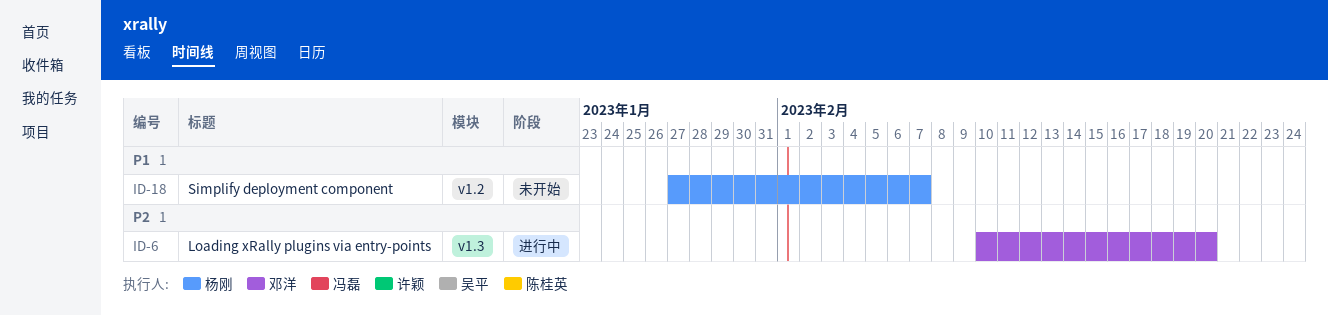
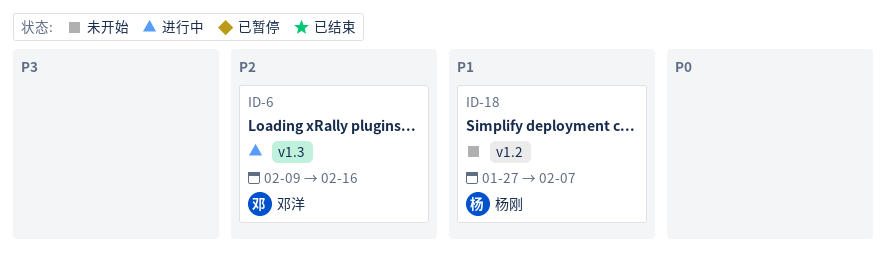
ID-6, start: Feb 10 -> Feb 9
ID-6, due: Feb 20 -> Feb 16

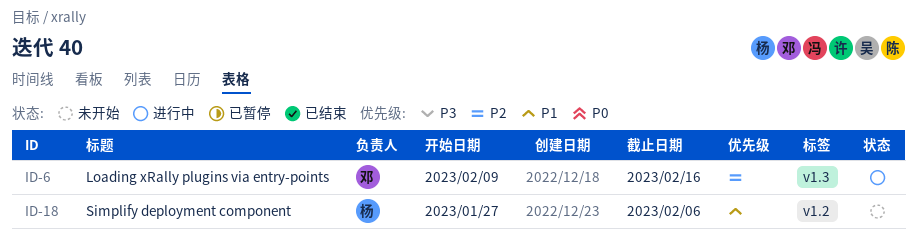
ID-18, due: Feb 7 -> Feb 6

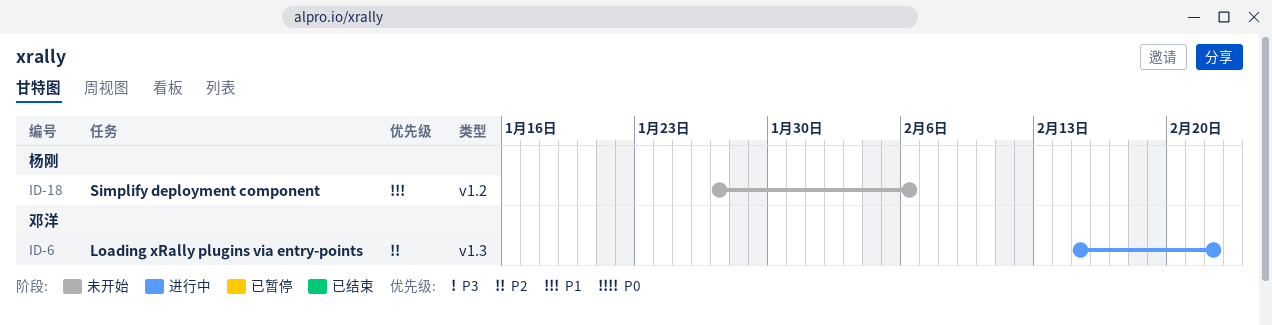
ID-6, start: Feb 9 -> Feb 15
ID-6, due: Feb 16 -> Feb 22

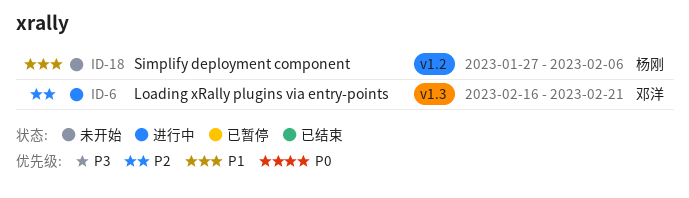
ID-6, start: Feb 15 -> Feb 16
ID-6, due: Feb 22 -> Feb 21

